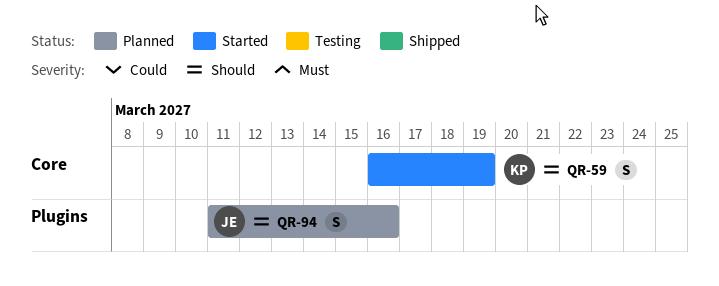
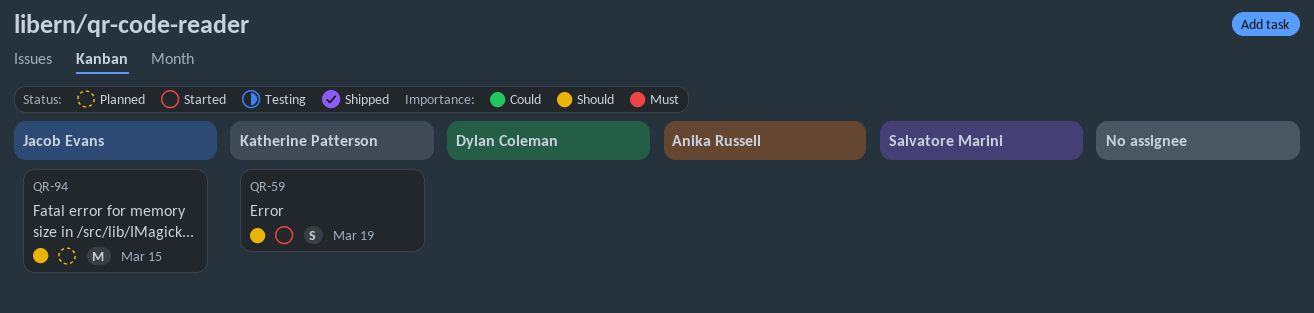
QR-94, estimate: S -> M
QR-94, due: Mar 16 -> Mar 15

